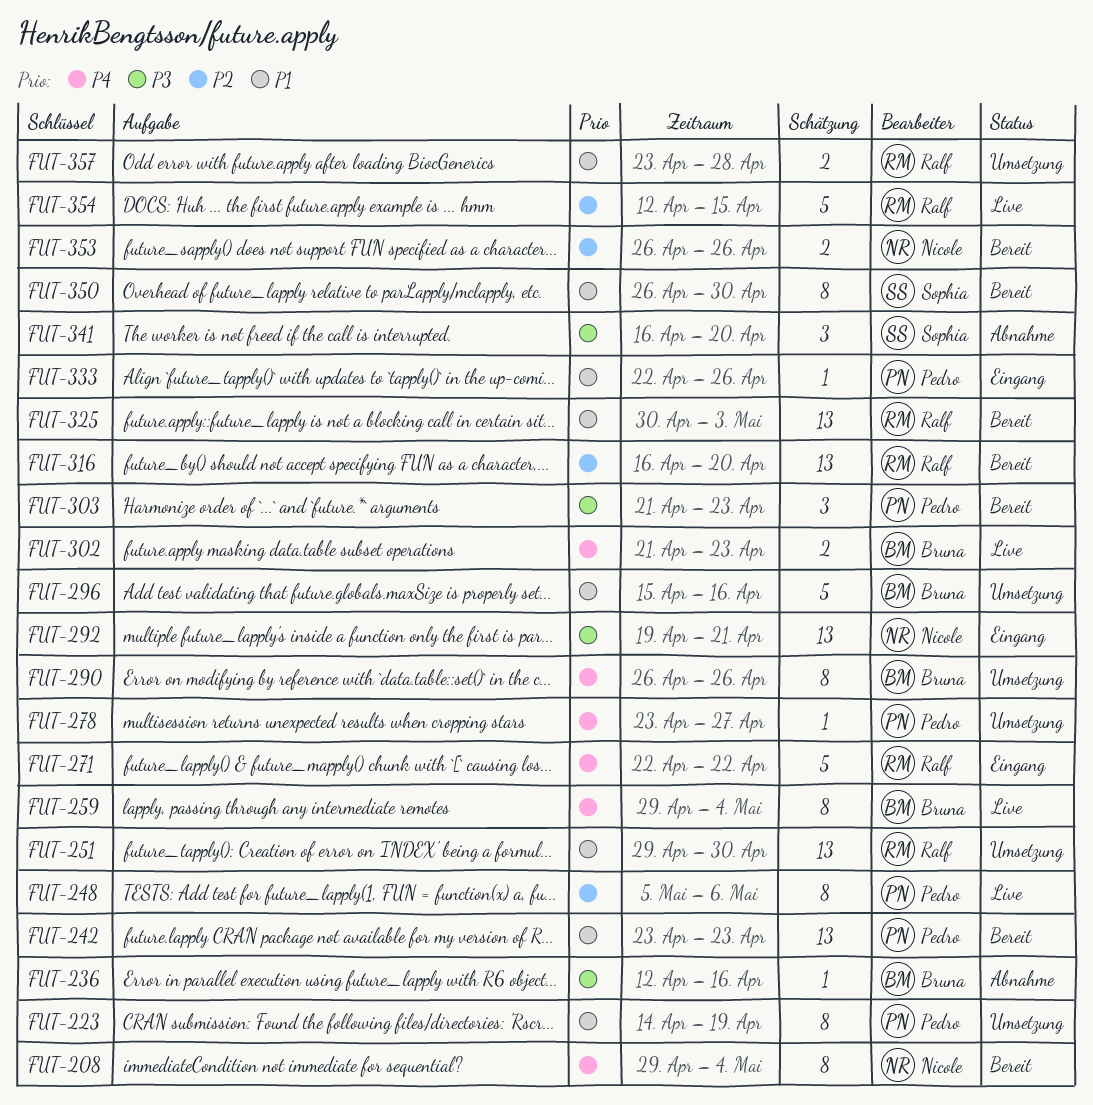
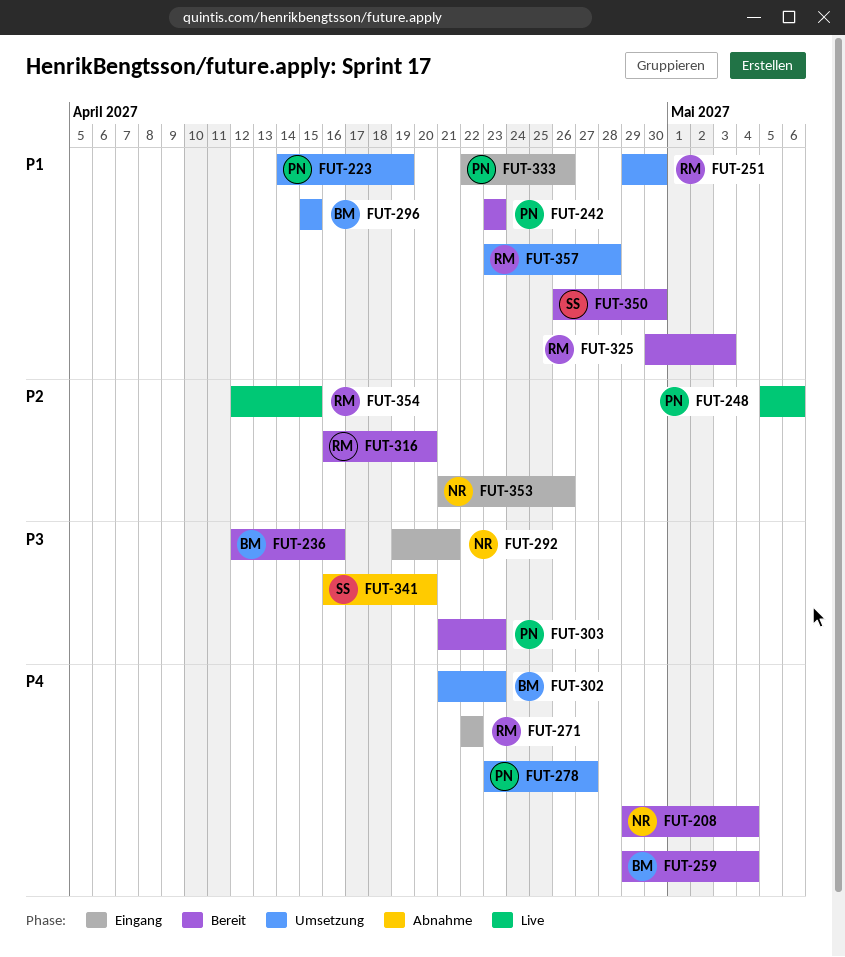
FUT-236, status: Abnahme -> Bereit
FUT-259, status: Live -> Bereit
FUT-290: present -> none
FUT-296, due: Apr 16 -> Apr 15
FUT-302, status: Live -> Umsetzung
FUT-353, status: Bereit -> Eingang
FUT-353, start: Apr 26 -> Apr 21

